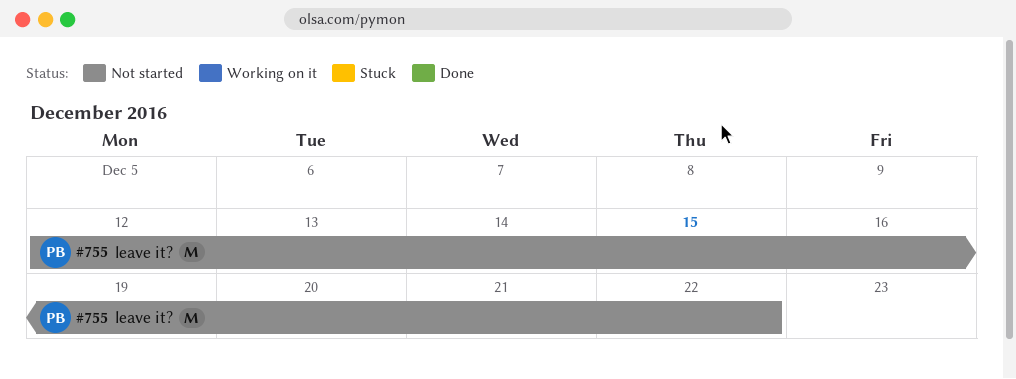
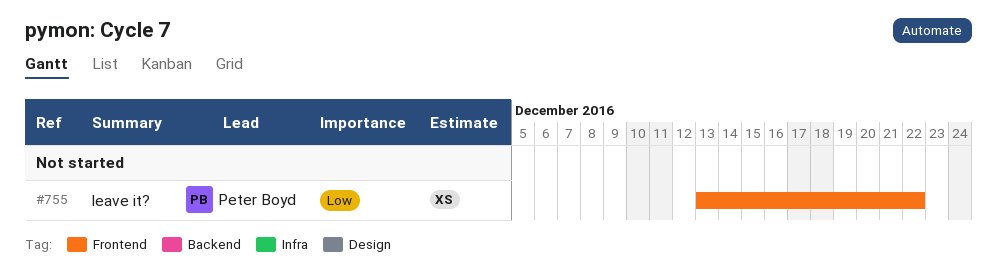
#755, estimate: M -> XS
#755, start: Dec 12 -> Dec 13

